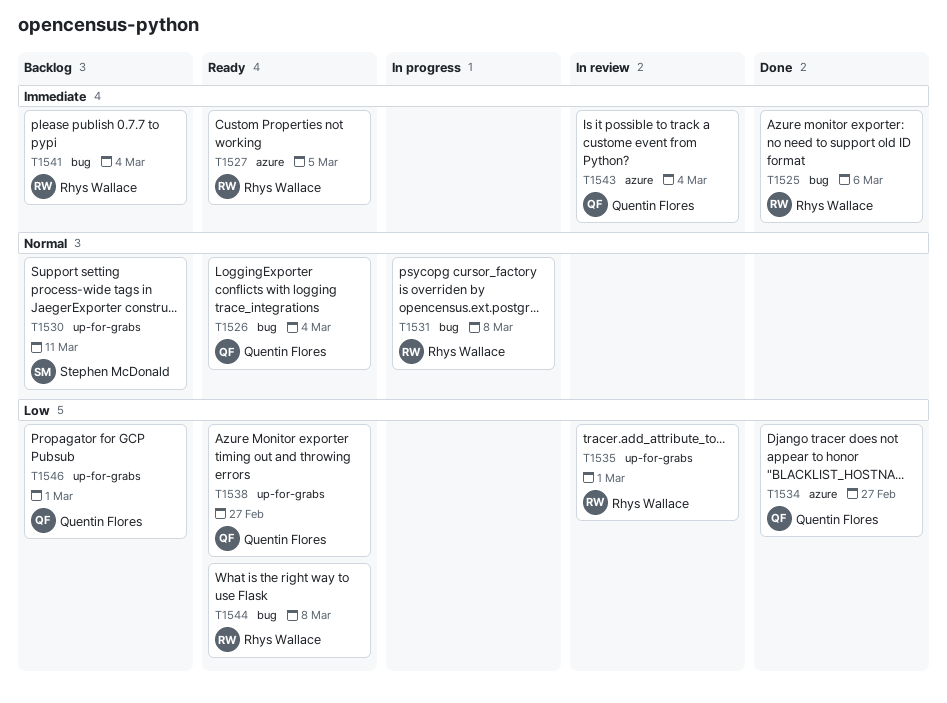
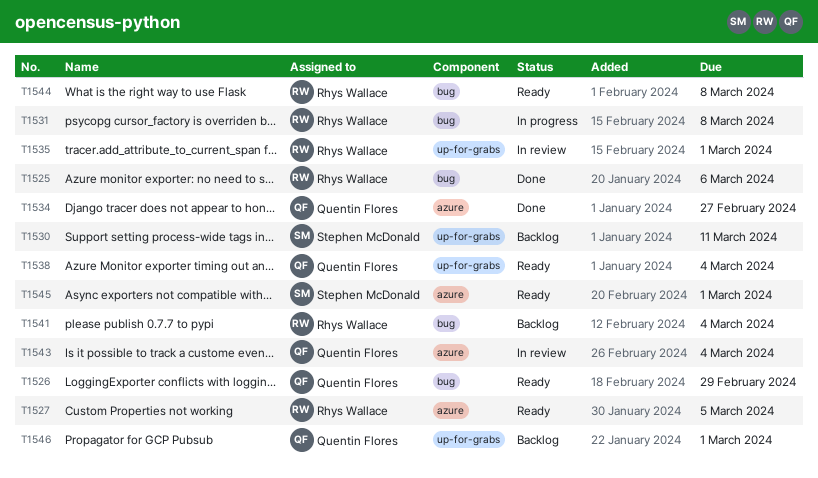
T1526, due: Mar 4 -> Feb 29
T1538, due: Feb 27 -> Mar 4
T1545: none -> present

